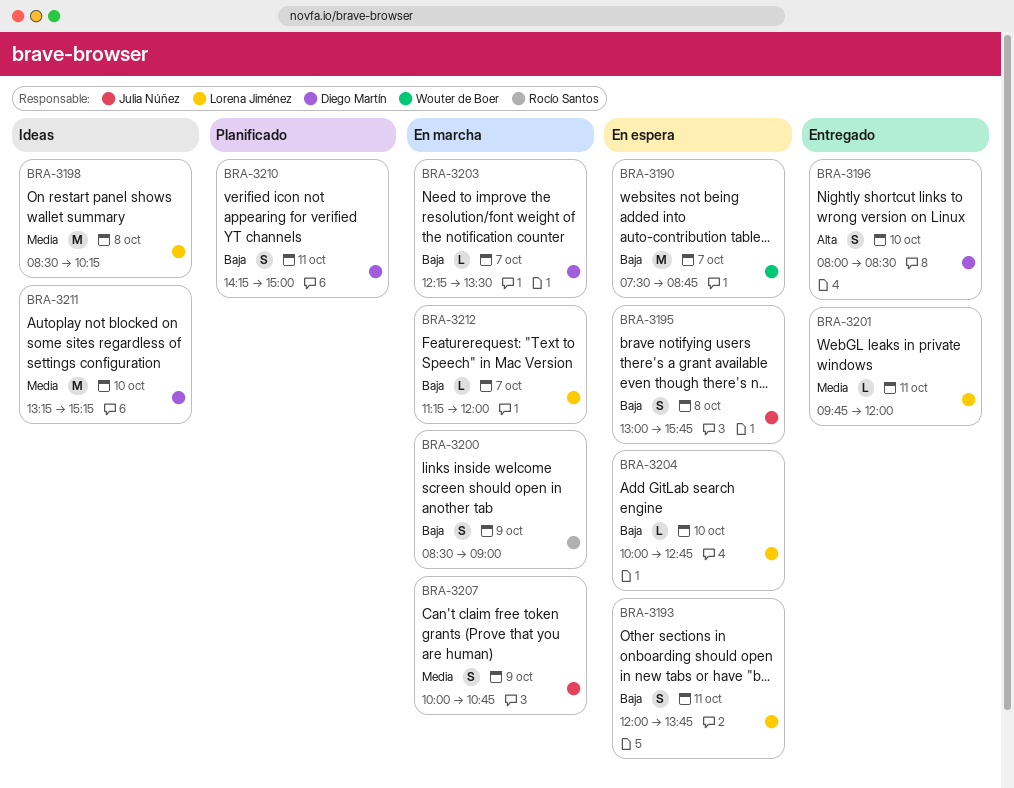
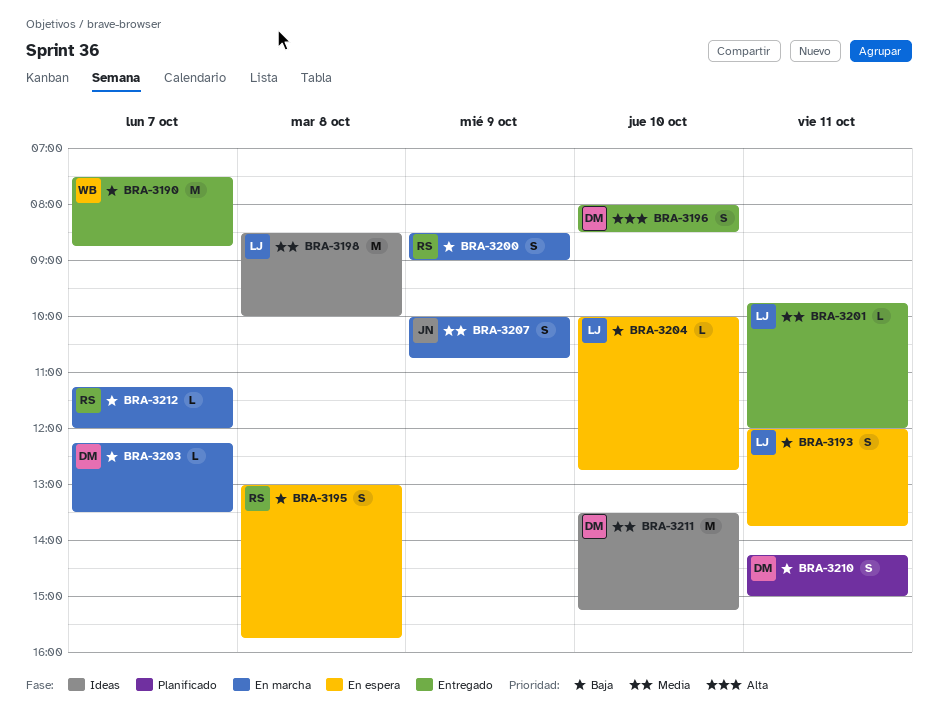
BRA-3190, status: En espera -> Entregado
BRA-3195, owner: Julia Núñez -> Rocío Santos
BRA-3198, ends: 10:15 -> 10:00
BRA-3211, begins: 13:15 -> 13:30
BRA-3212, owner: Lorena Jiménez -> Rocío Santos

